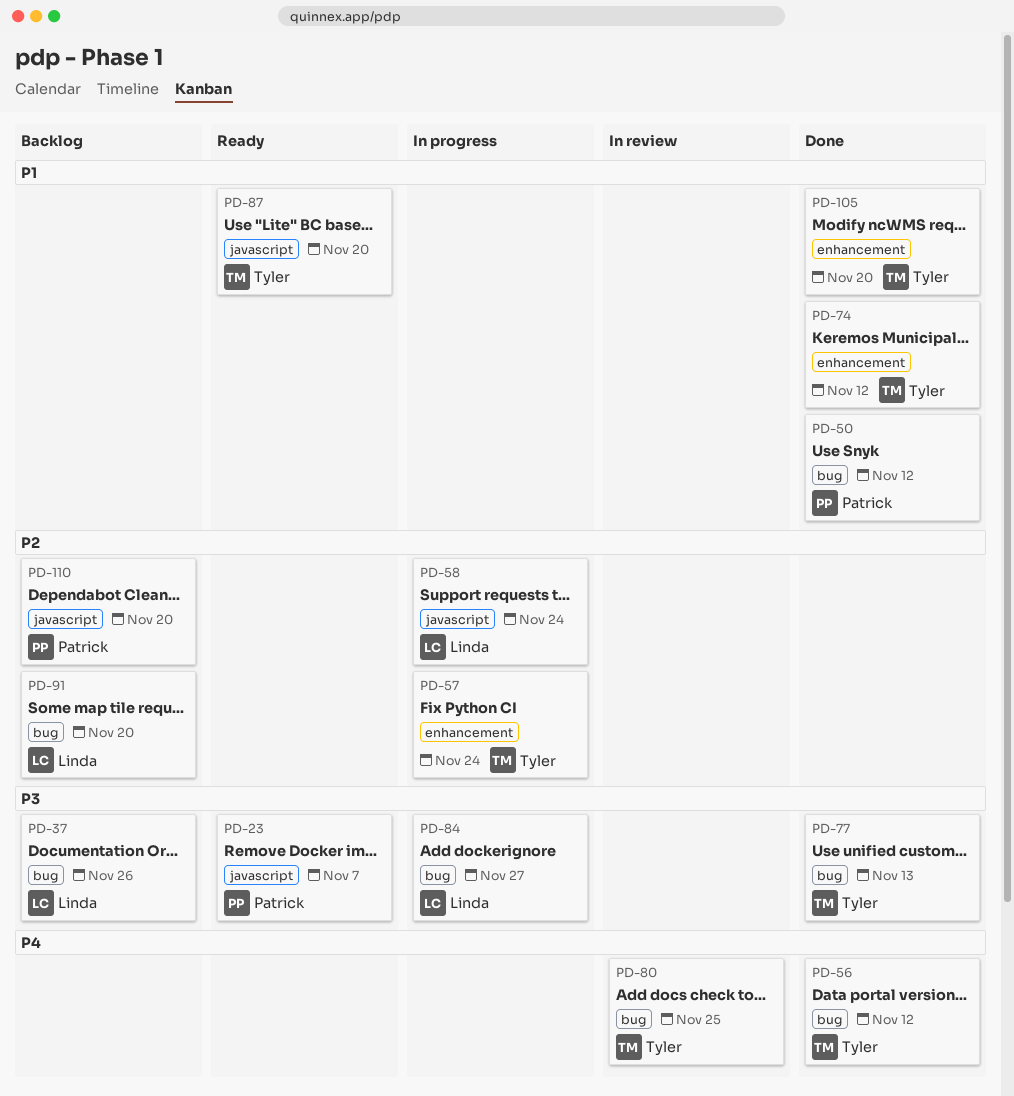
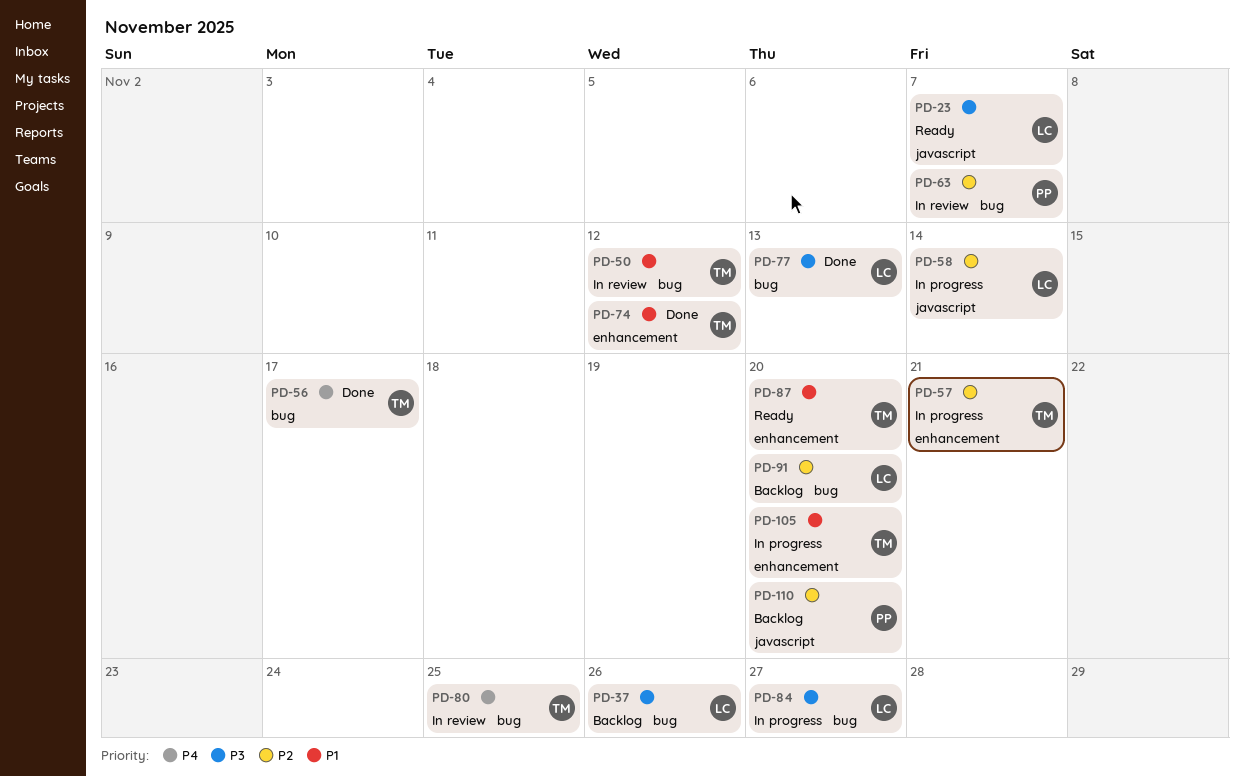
PD-23, owner: Patrick -> Linda
PD-50, status: Done -> In review
PD-50, owner: Patrick -> Tyler
PD-56, due: Nov 12 -> Nov 17
PD-57, due: Nov 24 -> Nov 21
PD-58, due: Nov 24 -> Nov 14
PD-63: none -> present
PD-77, owner: Tyler -> Linda
PD-87, label: javascript -> enhancement
PD-105, status: Done -> In progress

